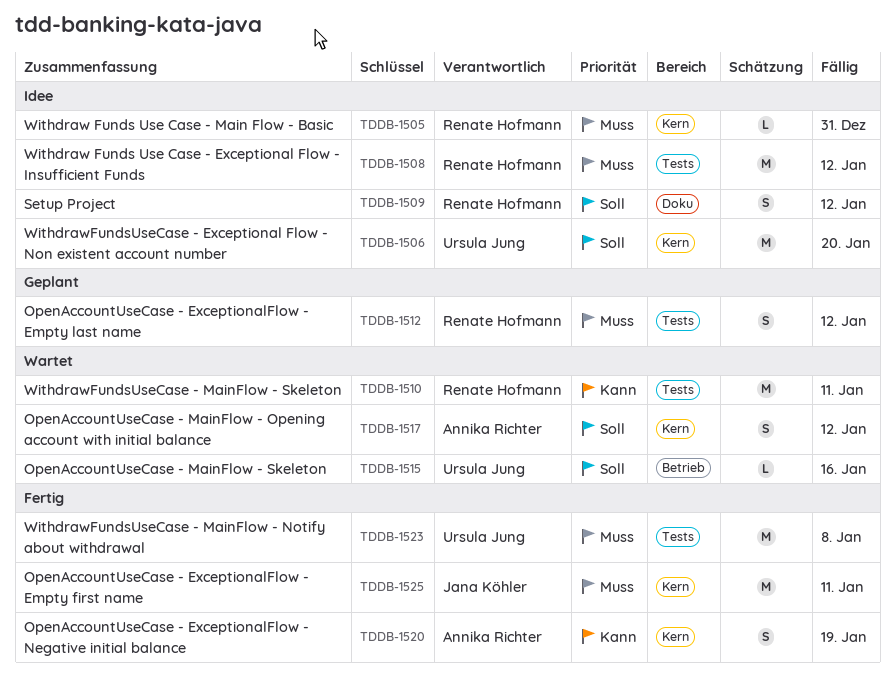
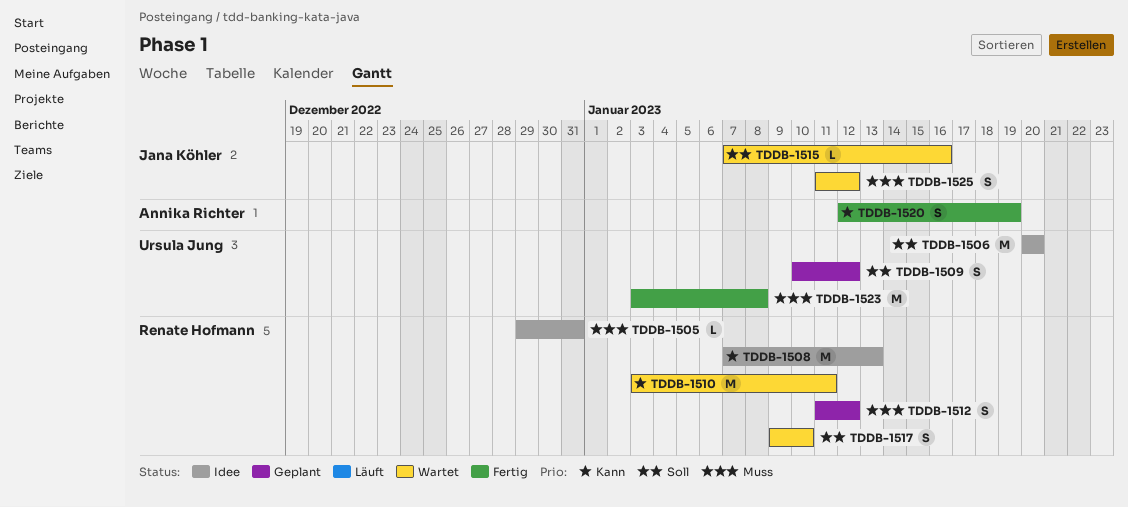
TDDB-1508, priority: Muss -> Kann
TDDB-1508, due: Jan 12 -> Jan 13
TDDB-1509, status: Idee -> Geplant
TDDB-1509, owner: Renate Hofmann -> Ursula Jung
TDDB-1515, owner: Ursula Jung -> Jana Köhler
TDDB-1517, owner: Annika Richter -> Renate Hofmann
TDDB-1517, due: Jan 12 -> Jan 10
TDDB-1525, status: Fertig -> Wartet
TDDB-1525, estimate: M -> S
TDDB-1525, due: Jan 11 -> Jan 12

